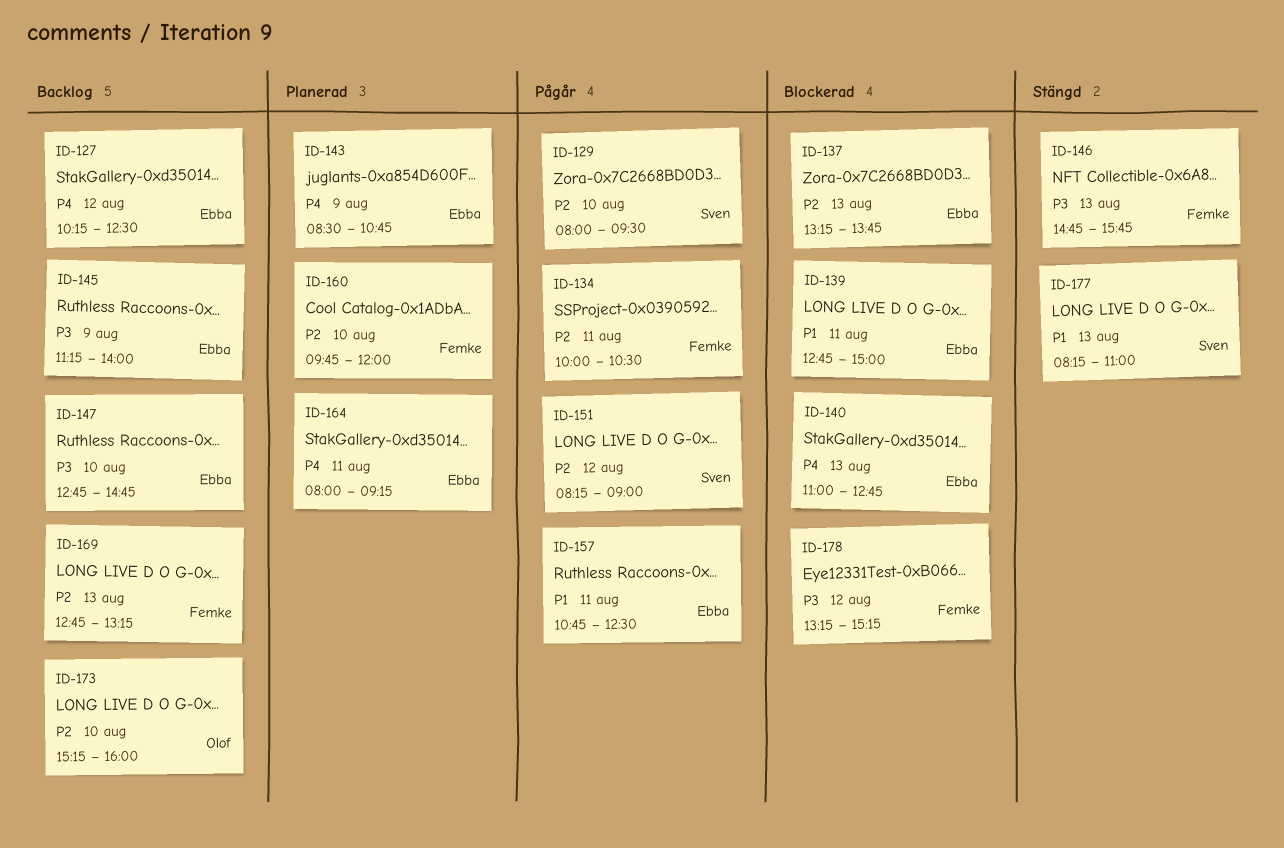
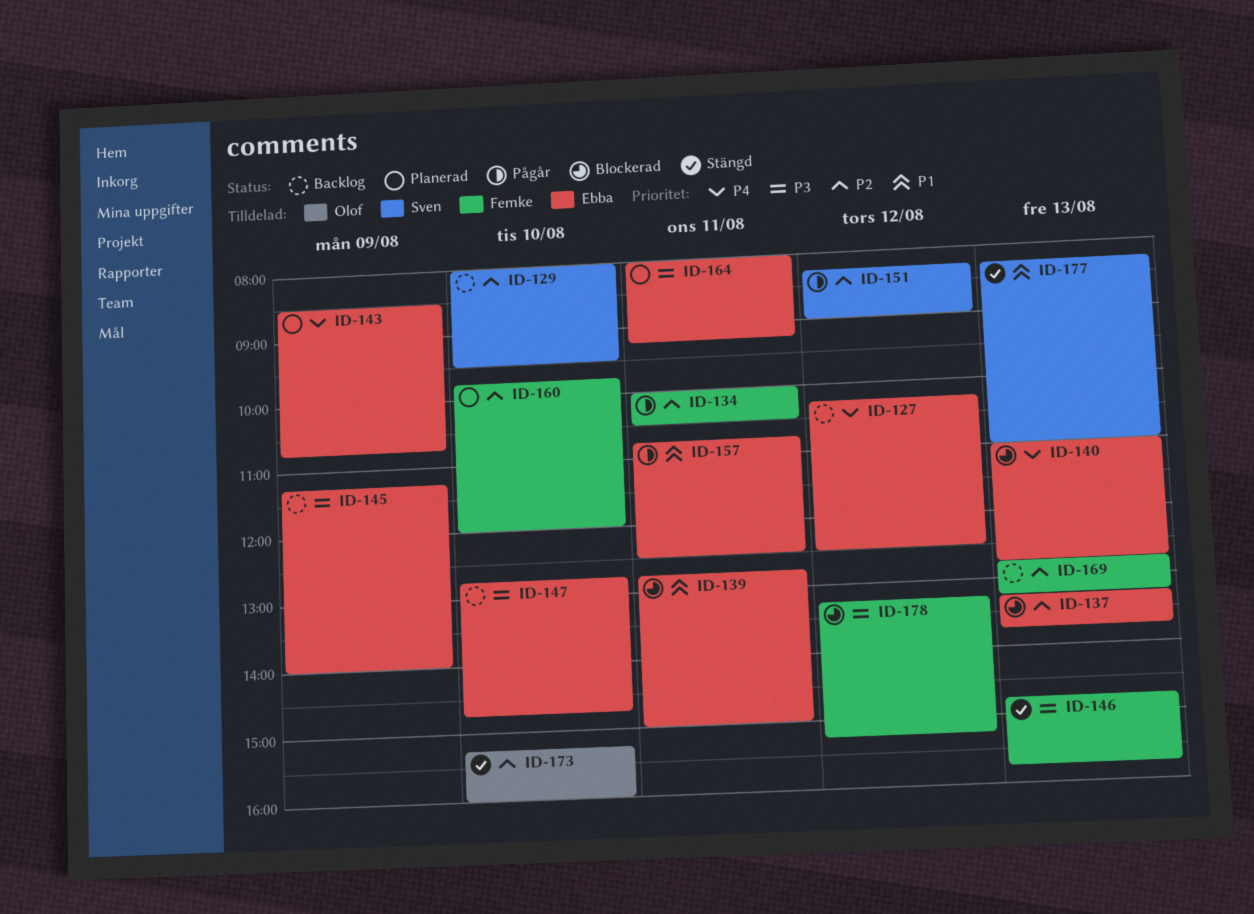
ID-129, status: Pågår -> Backlog
ID-164, priority: P4 -> P3
ID-173, status: Backlog -> Stängd

